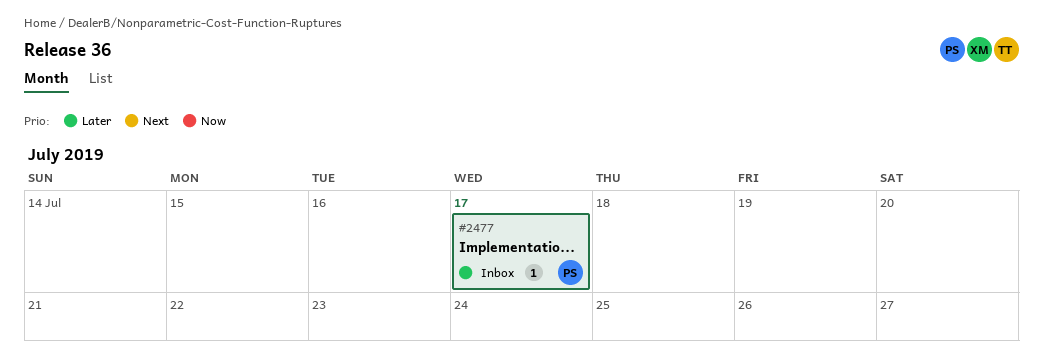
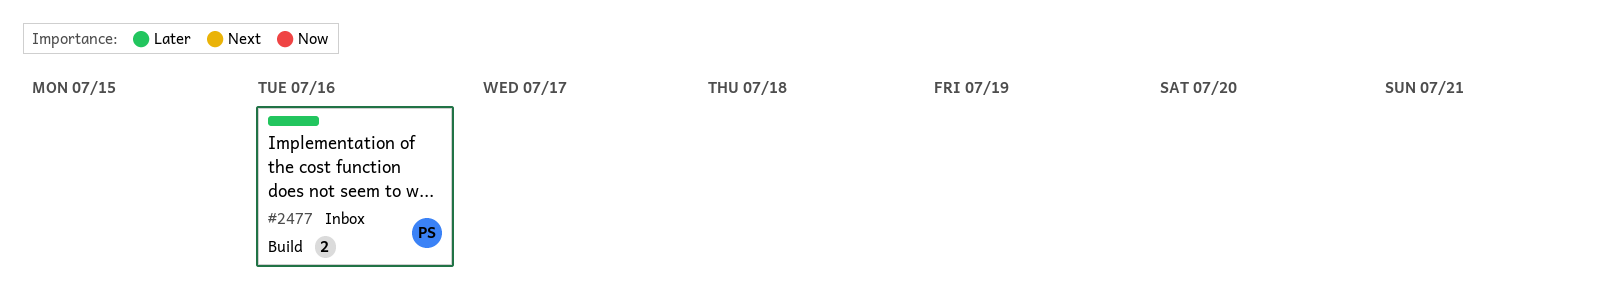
#2477, estimate: 1 -> 2
#2477, due: Jul 17 -> Jul 16

